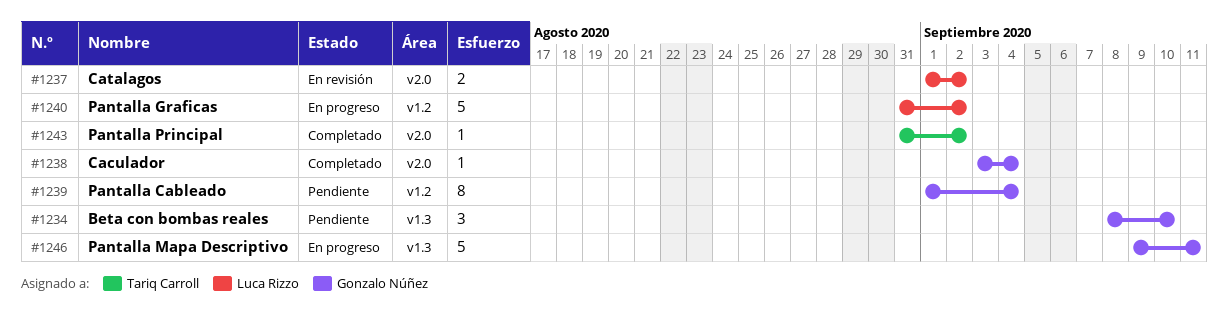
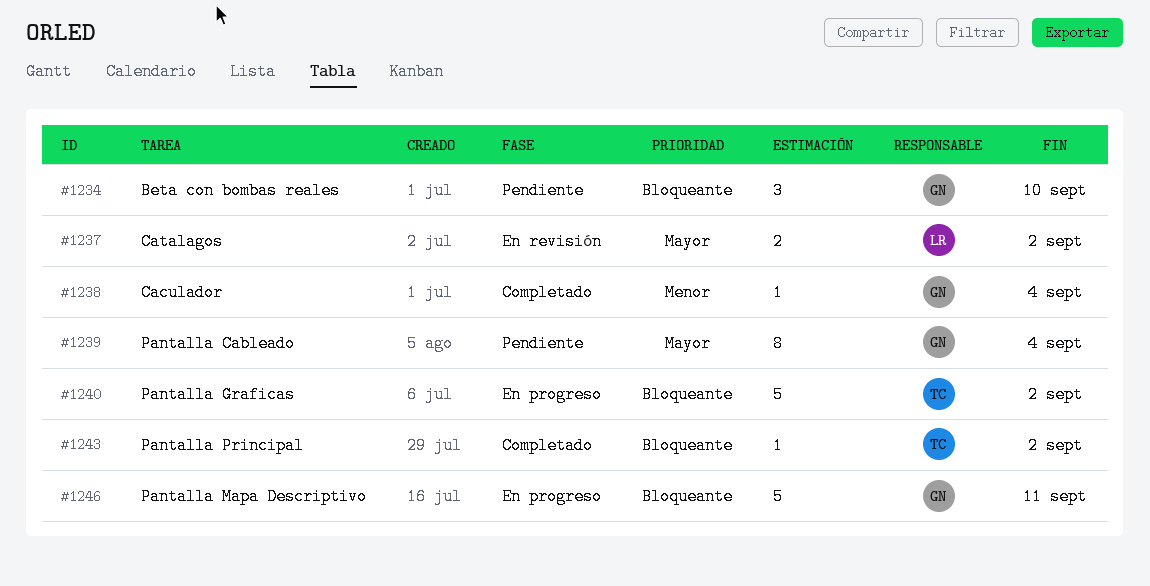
#1240, owner: Luca Rizzo -> Tariq Carroll

